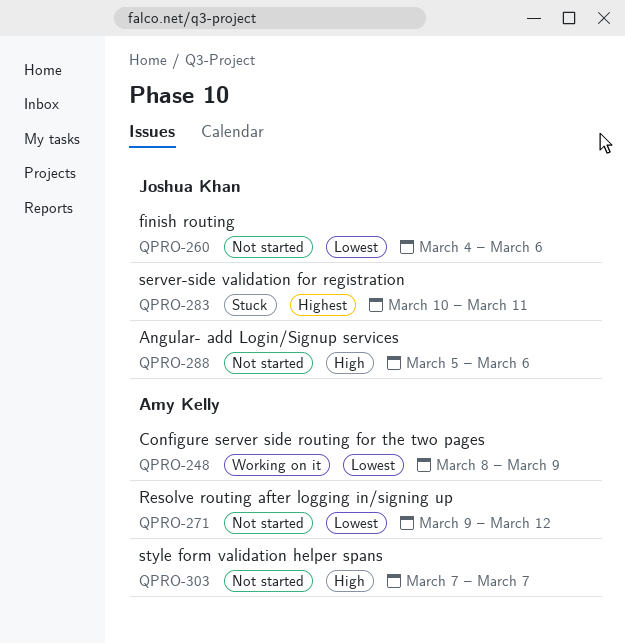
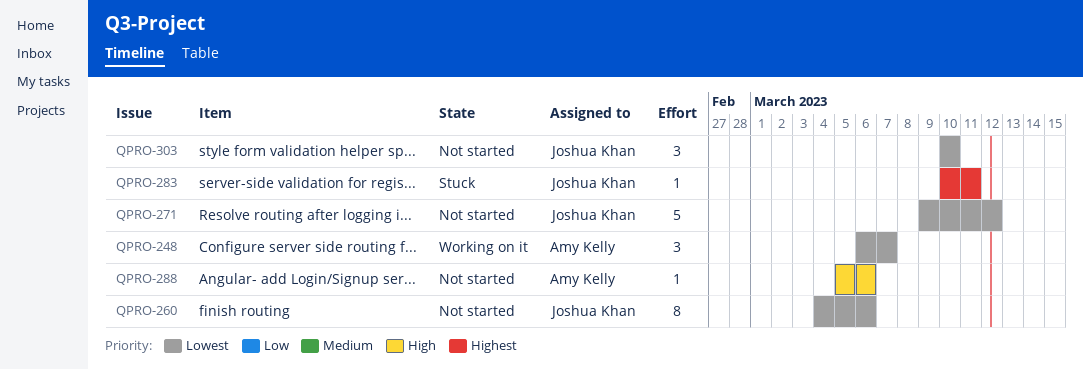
QPRO-248, start: Mar 8 -> Mar 6
QPRO-248, due: Mar 9 -> Mar 7
QPRO-271, owner: Amy Kelly -> Joshua Khan
QPRO-288, owner: Joshua Khan -> Amy Kelly
QPRO-303, owner: Amy Kelly -> Joshua Khan
QPRO-303, priority: High -> Lowest
QPRO-303, start: Mar 7 -> Mar 10
QPRO-303, due: Mar 7 -> Mar 10

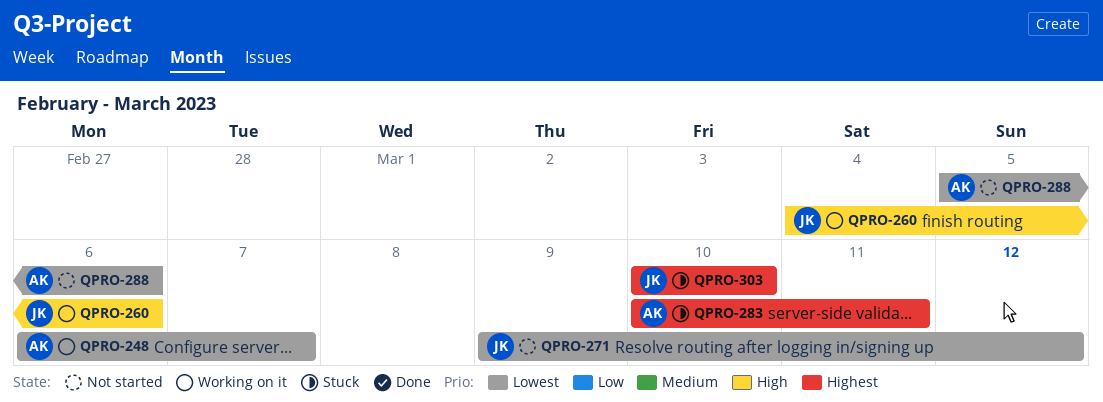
QPRO-260, status: Not started -> Working on it
QPRO-260, priority: Lowest -> High
QPRO-283, owner: Joshua Khan -> Amy Kelly
QPRO-288, priority: High -> Lowest
QPRO-303, status: Not started -> Stuck
QPRO-303, priority: Lowest -> Highest

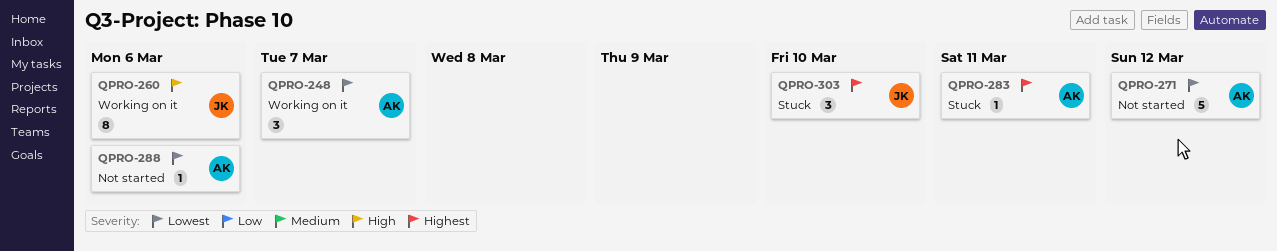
QPRO-271, owner: JK -> AK

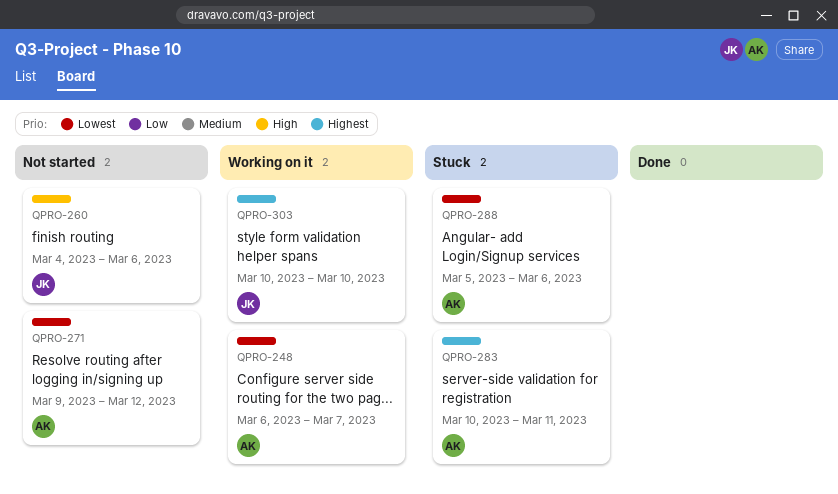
QPRO-260, status: Working on it -> Not started
QPRO-288, status: Not started -> Stuck
QPRO-303, status: Stuck -> Working on it

